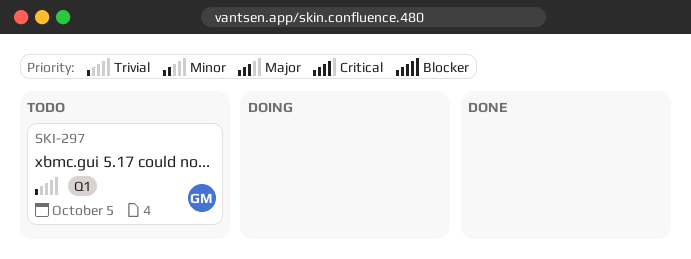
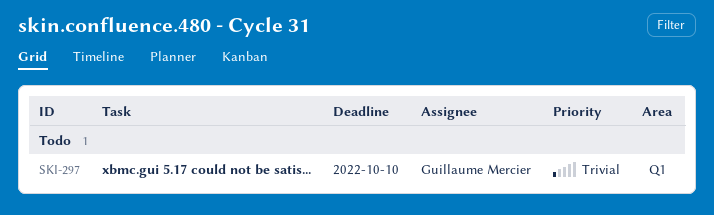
SKI-297, due: Oct 5 -> Oct 10

